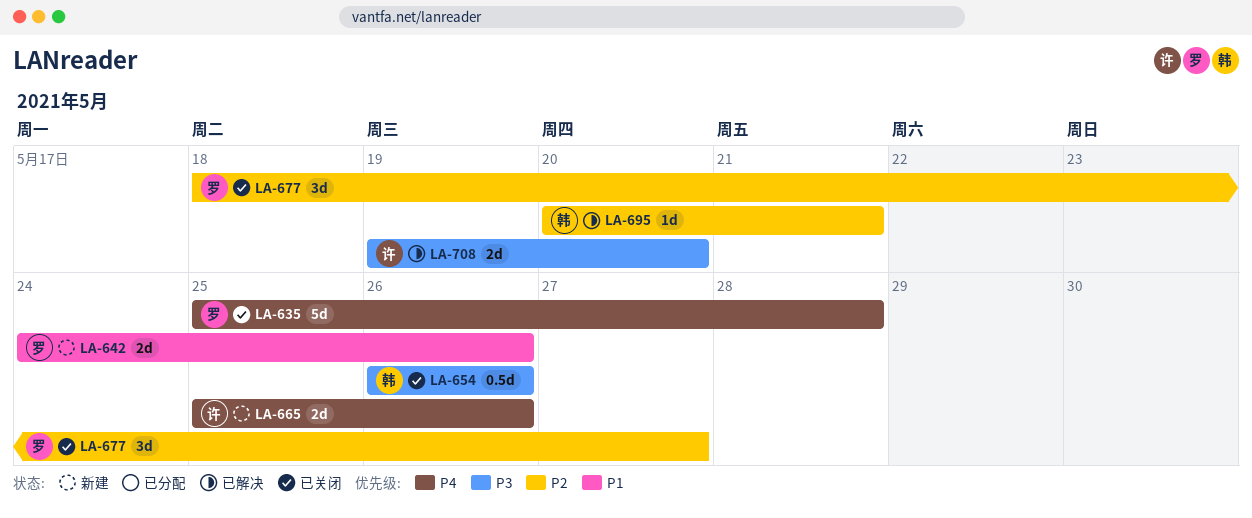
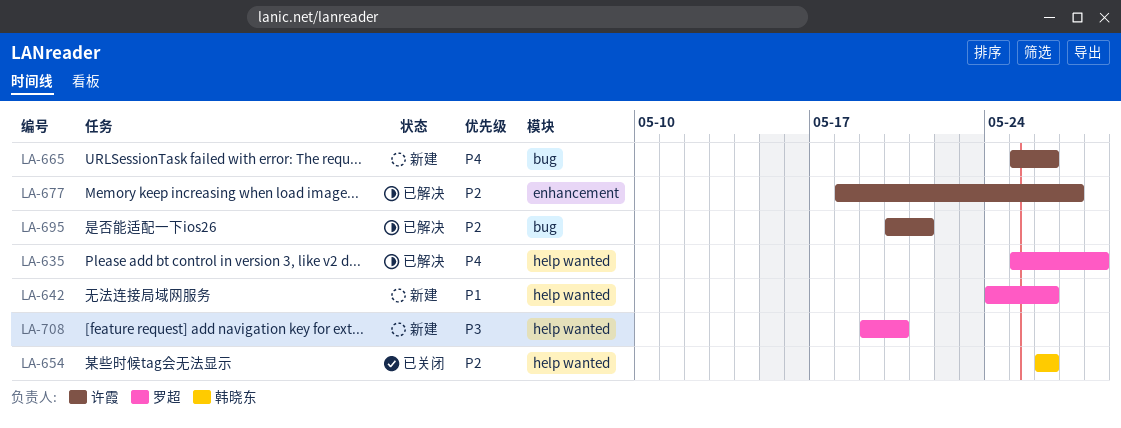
LA-635, status: 已关闭 -> 已解决
LA-654, priority: P3 -> P2
LA-677, status: 已关闭 -> 已解决
LA-677, owner: 罗超 -> 许霞
LA-695, owner: 韩晓东 -> 许霞
LA-708, status: 已解决 -> 新建
LA-708, owner: 许霞 -> 罗超

